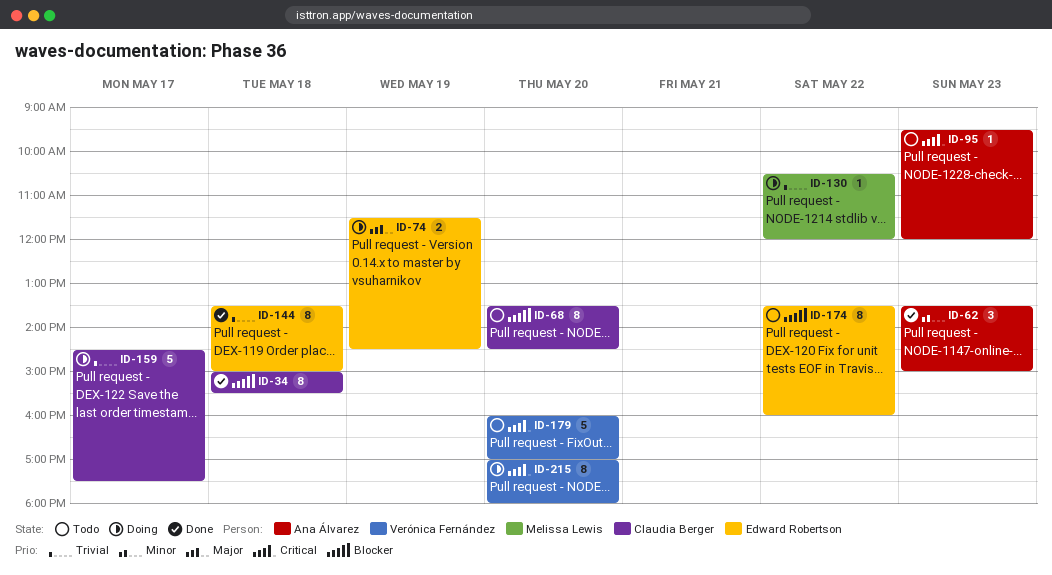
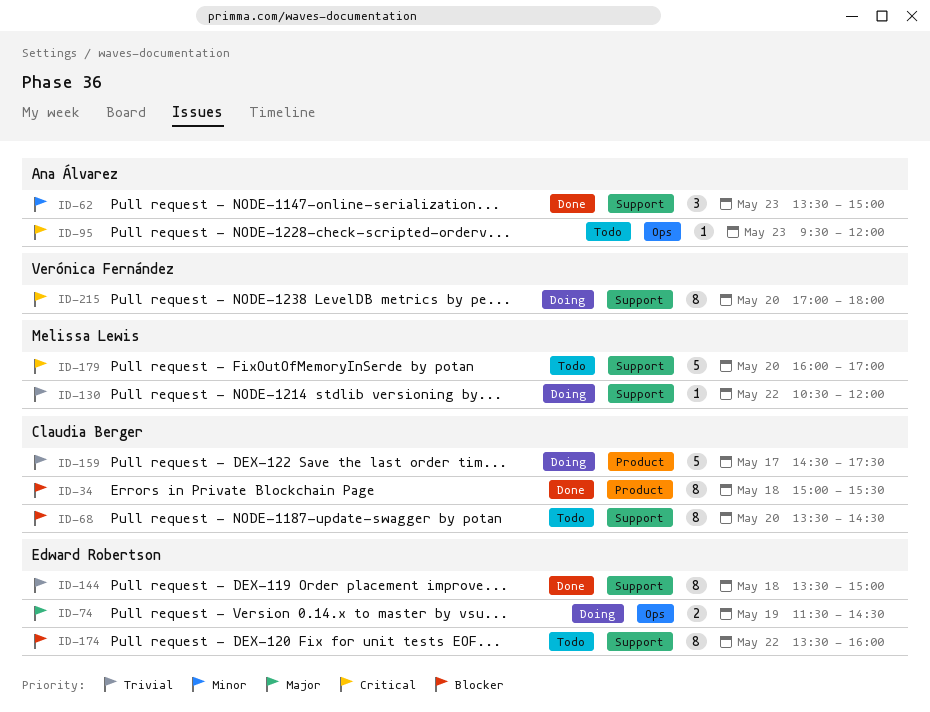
ID-179, owner: Verónica Fernández -> Melissa Lewis

